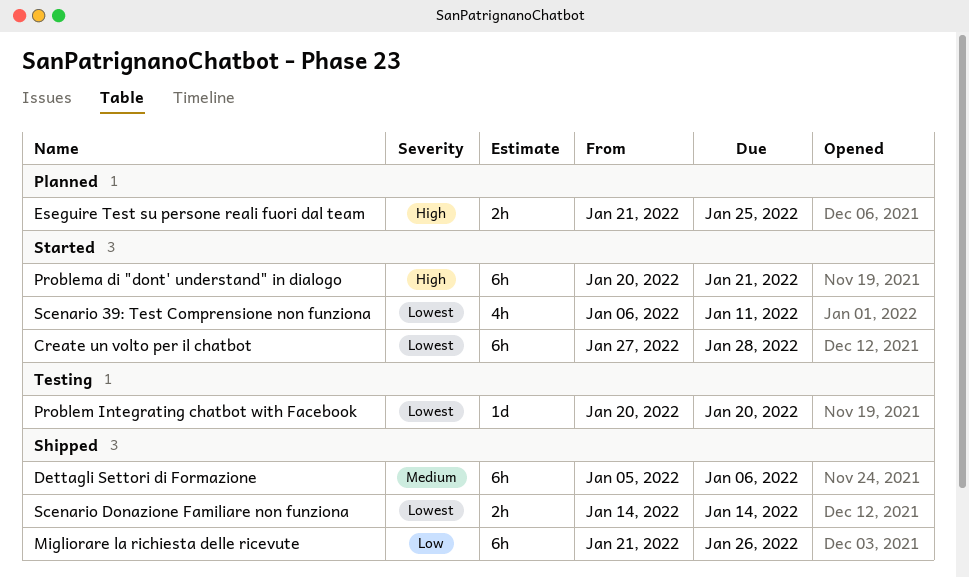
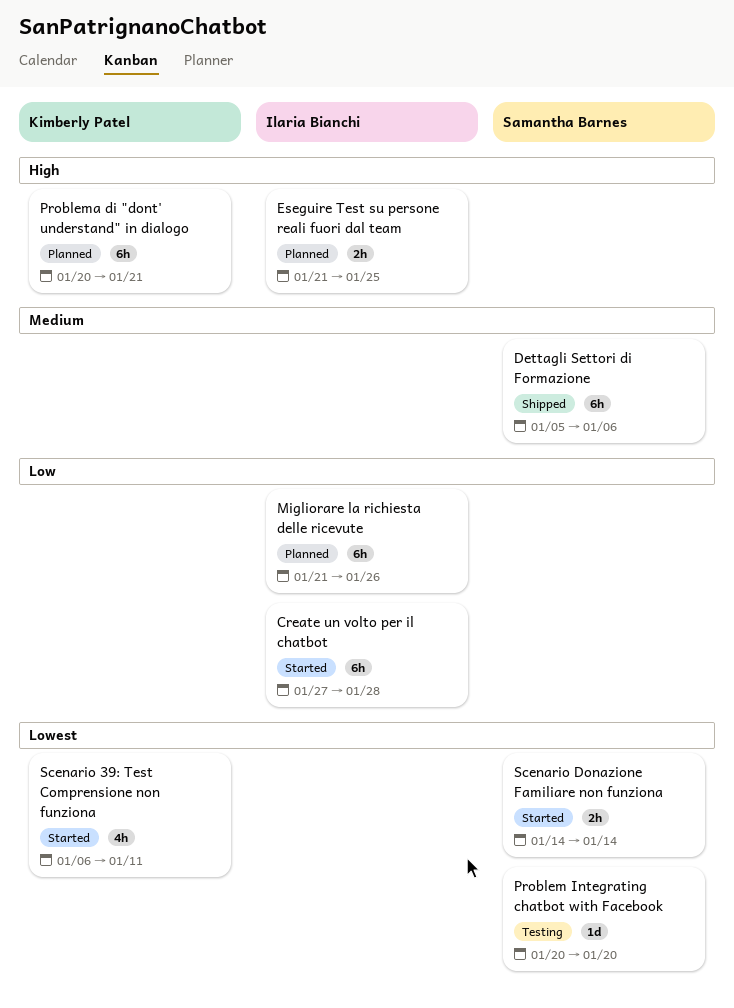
Create un volto per il chatbot, priority: Lowest -> Low
Migliorare la richiesta delle ricevute, status: Shipped -> Planned
Problema di "dont' understand" in dialogo, status: Started -> Planned
Scenario Donazione Familiare non funziona, status: Shipped -> Started

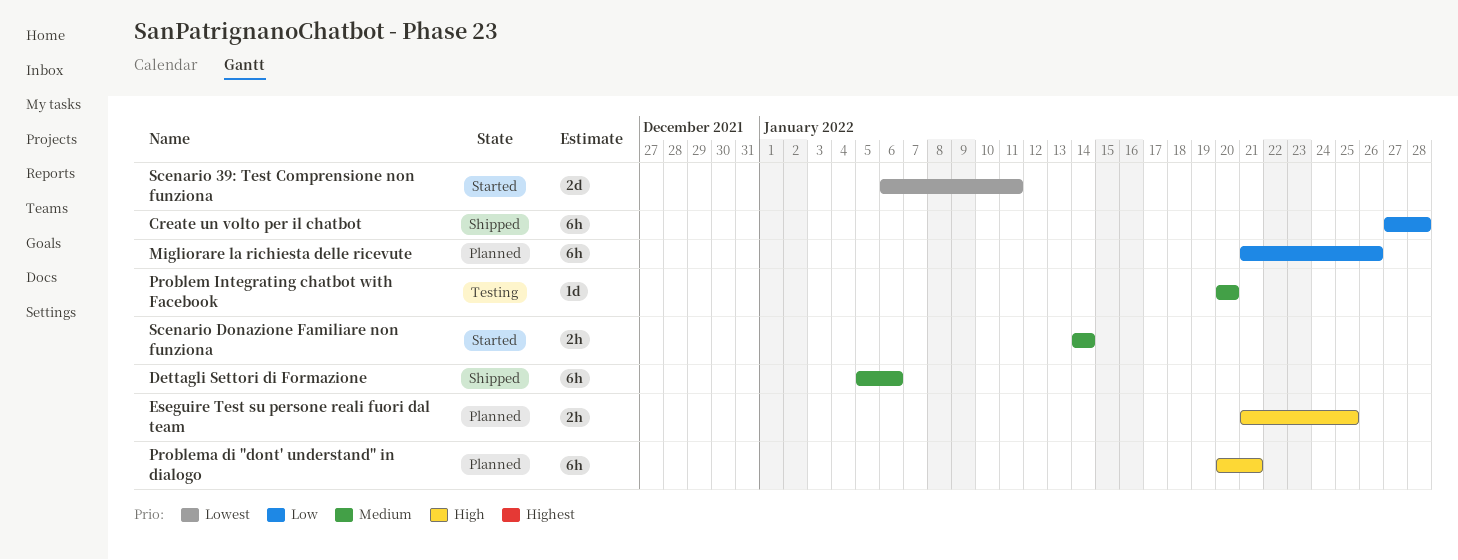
Create un volto per il chatbot, status: Started -> Shipped
Problem Integrating chatbot with Facebook, priority: Lowest -> Medium
Scenario 39: Test Comprensione non funziona, estimate: 4h -> 2d
Scenario Donazione Familiare non funziona, priority: Lowest -> Medium

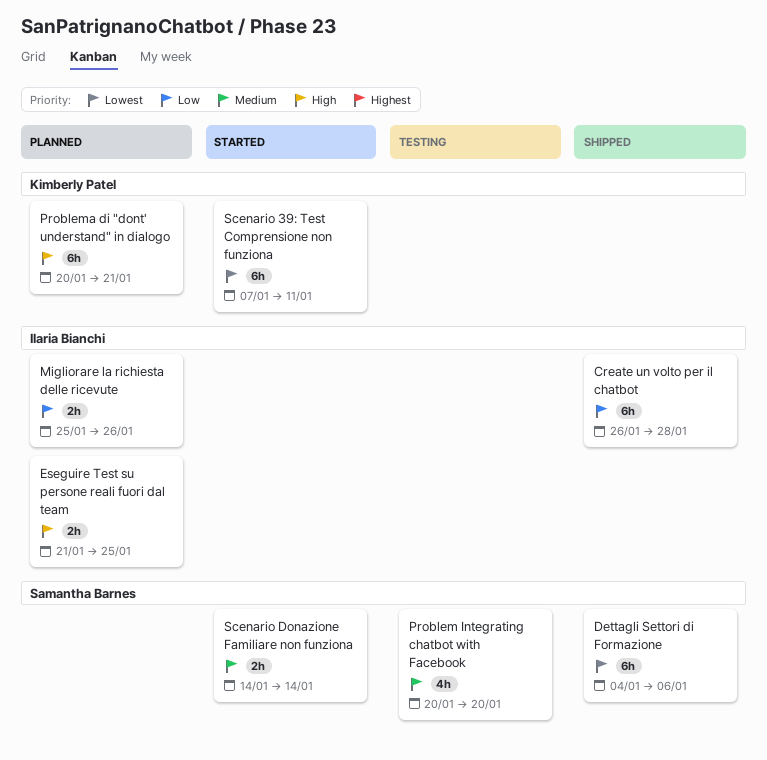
Create un volto per il chatbot, start: Jan 27 -> Jan 26
Dettagli Settori di Formazione, priority: Medium -> Lowest
Dettagli Settori di Formazione, start: Jan 5 -> Jan 4
Migliorare la richiesta delle ricevute, estimate: 6h -> 2h
Migliorare la richiesta delle ricevute, start: Jan 21 -> Jan 25
Problem Integrating chatbot with Facebook, estimate: 1d -> 4h
Scenario 39: Test Comprensione non funziona, estimate: 2d -> 6h
Scenario 39: Test Comprensione non funziona, start: Jan 6 -> Jan 7

